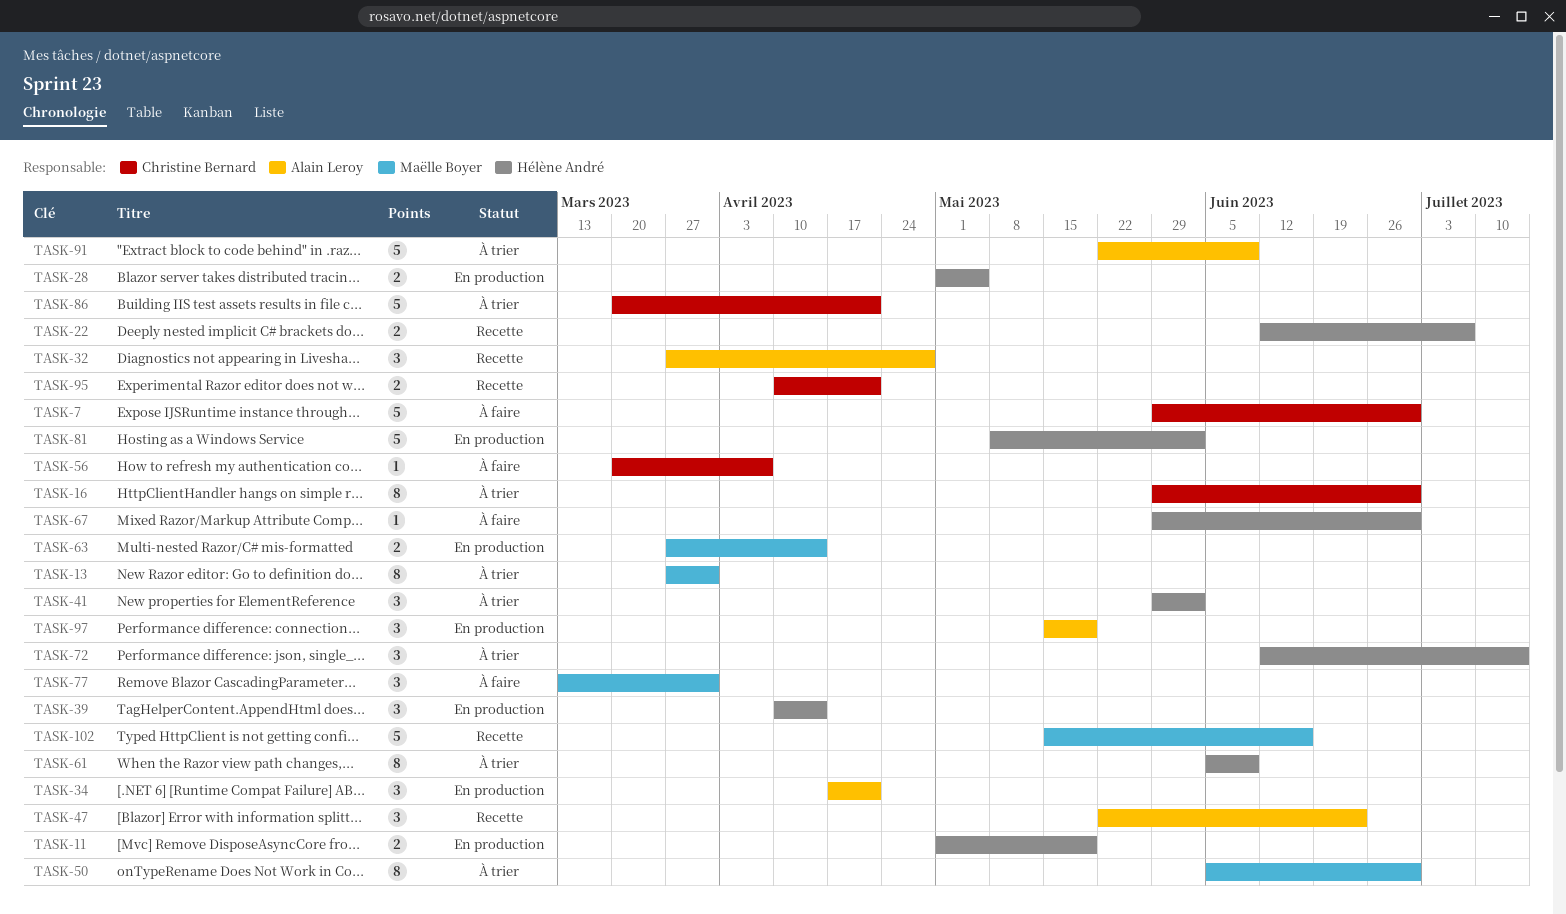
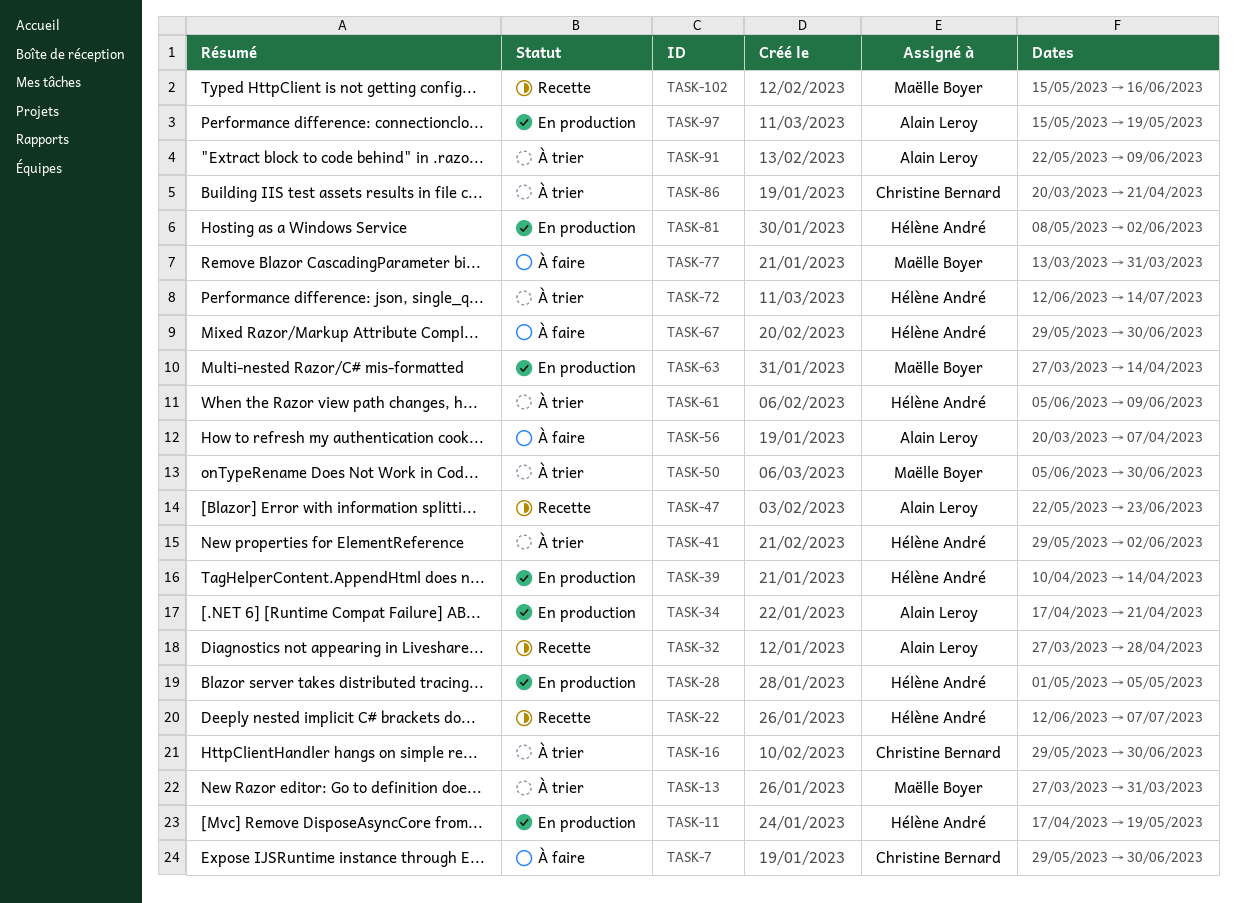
TASK-11, start: May 1 -> Apr 17
TASK-56, owner: Christine Bernard -> Alain Leroy
TASK-95: present -> none

